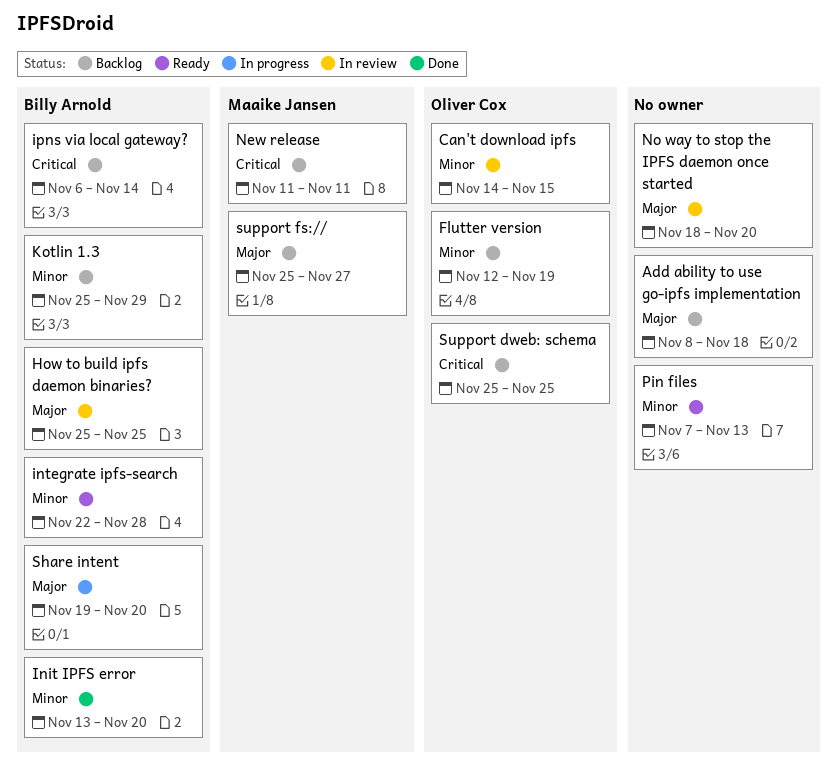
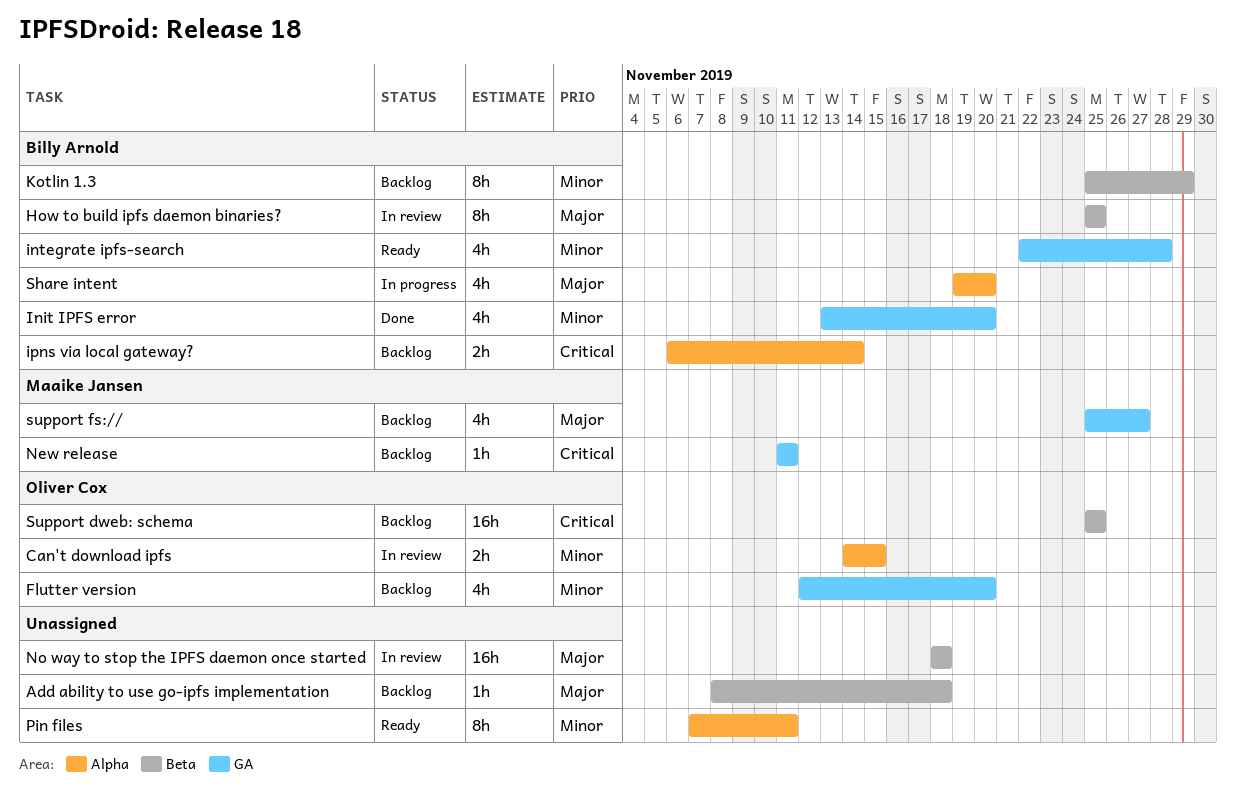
Flutter version, due: Nov 19 -> Nov 20
No way to stop the IPFS daemon once started, due: Nov 20 -> Nov 18
Pin files, due: Nov 13 -> Nov 11

